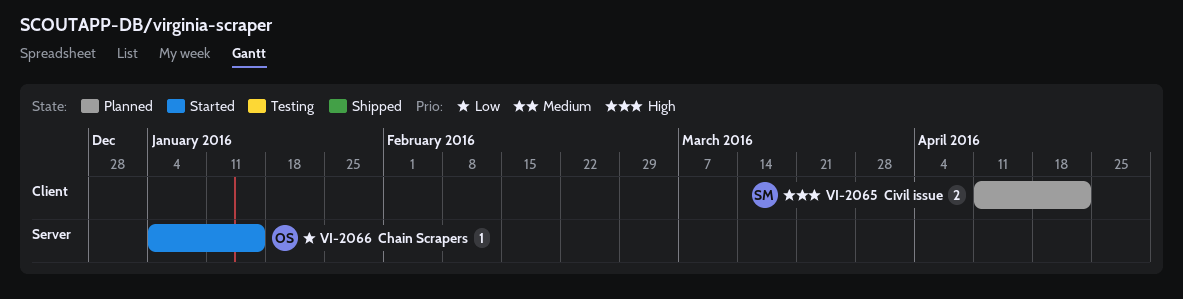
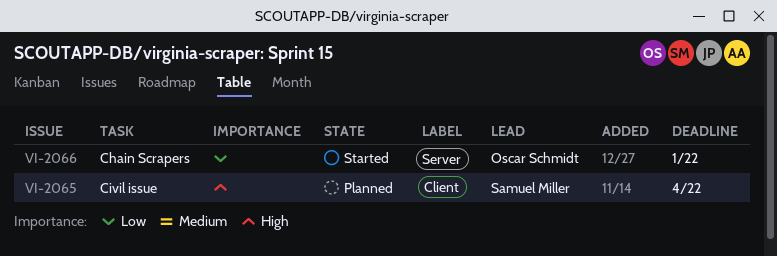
VI-2066, due: Jan 15 -> Jan 22

